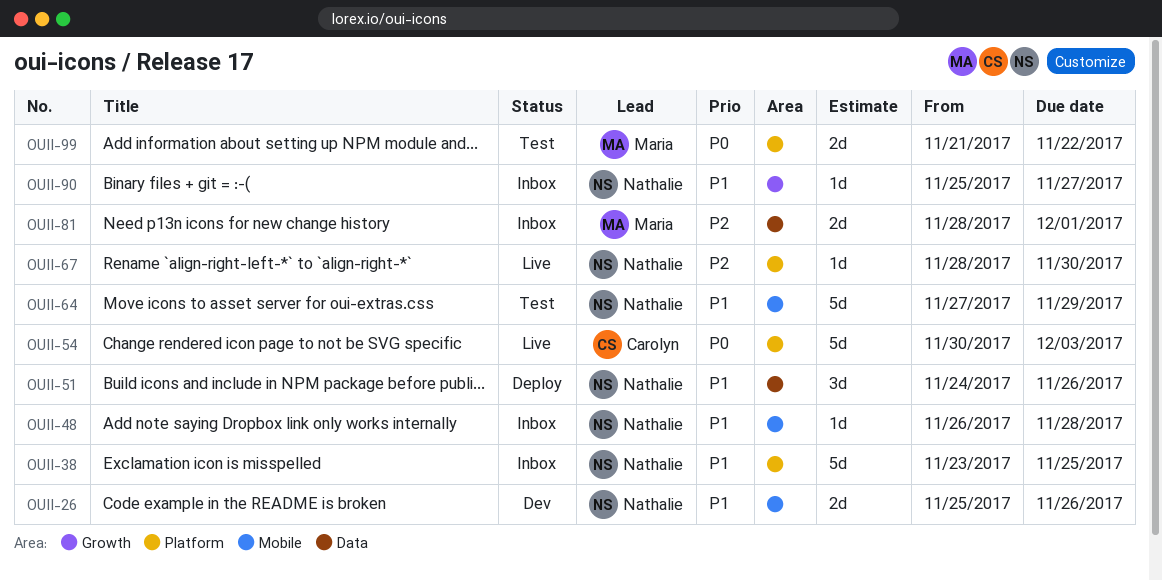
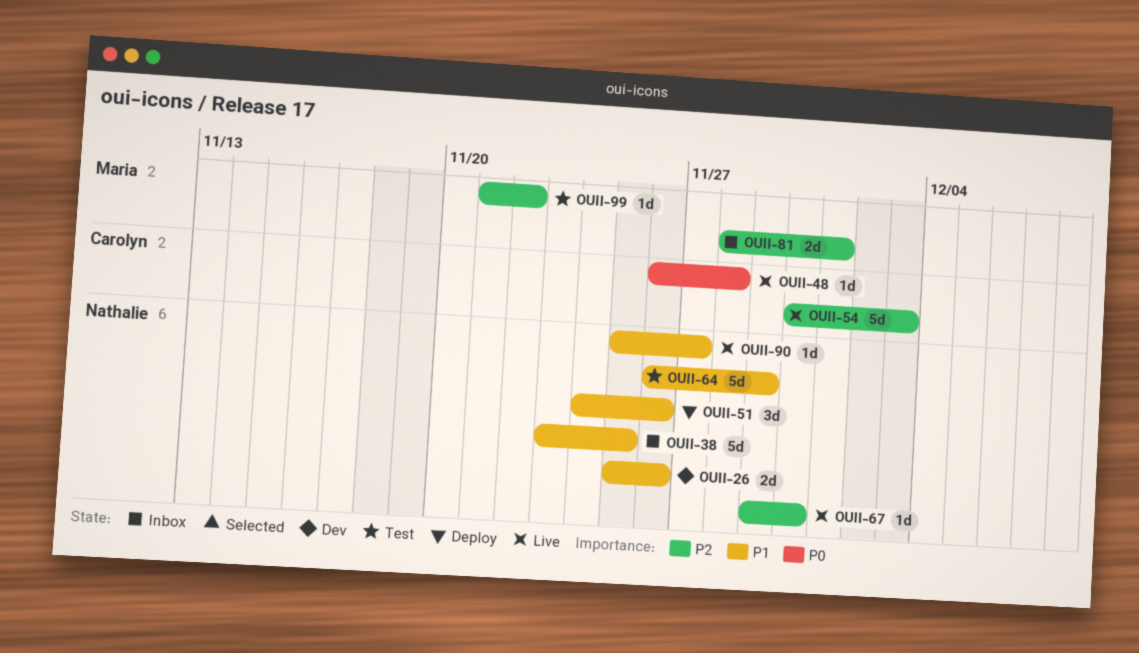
OUII-48, status: Inbox -> Live
OUII-48, owner: Nathalie -> Carolyn
OUII-48, priority: P1 -> P0
OUII-54, priority: P0 -> P2
OUII-64, start: Nov 27 -> Nov 26
OUII-67, start: Nov 28 -> Nov 29
OUII-90, status: Inbox -> Live
OUII-99, priority: P0 -> P2
OUII-99, estimate: 2d -> 1d

